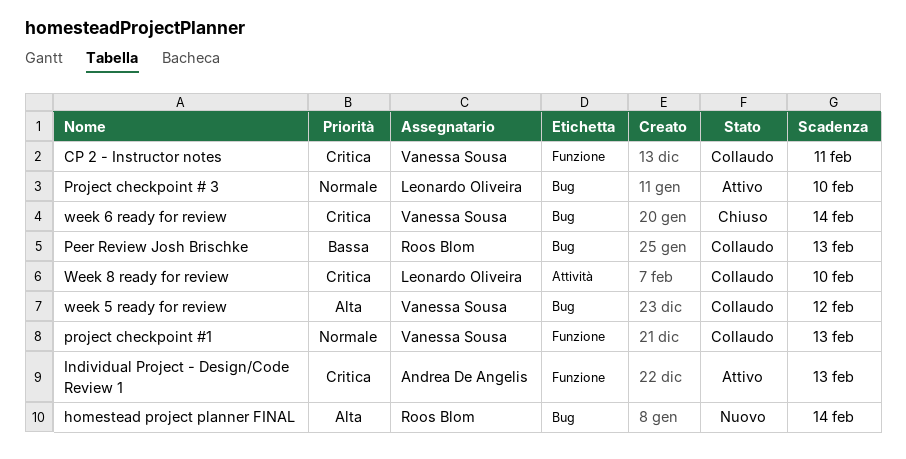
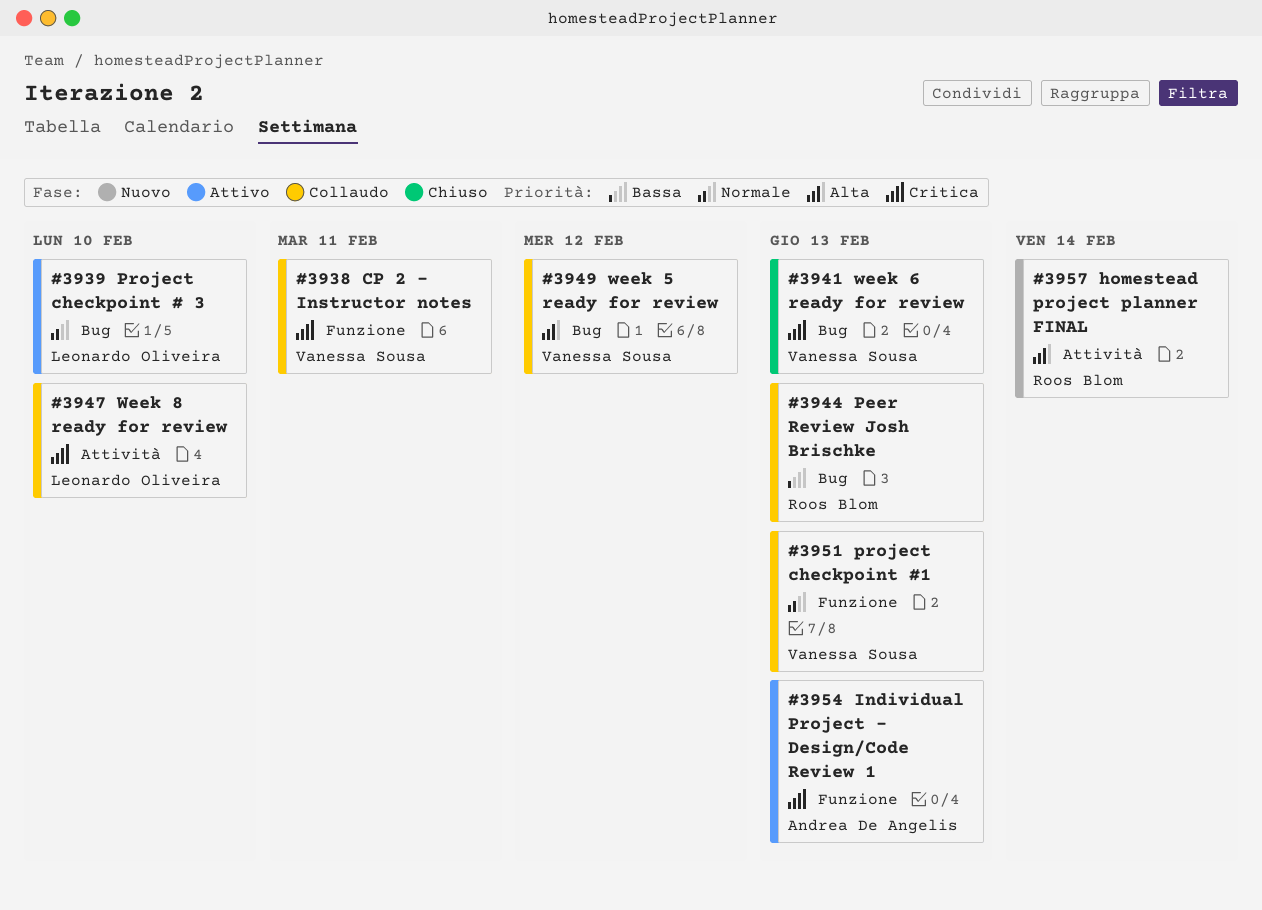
homestead project planner FINAL, label: Bug -> Attività
week 6 ready for review, due: Feb 14 -> Feb 13

